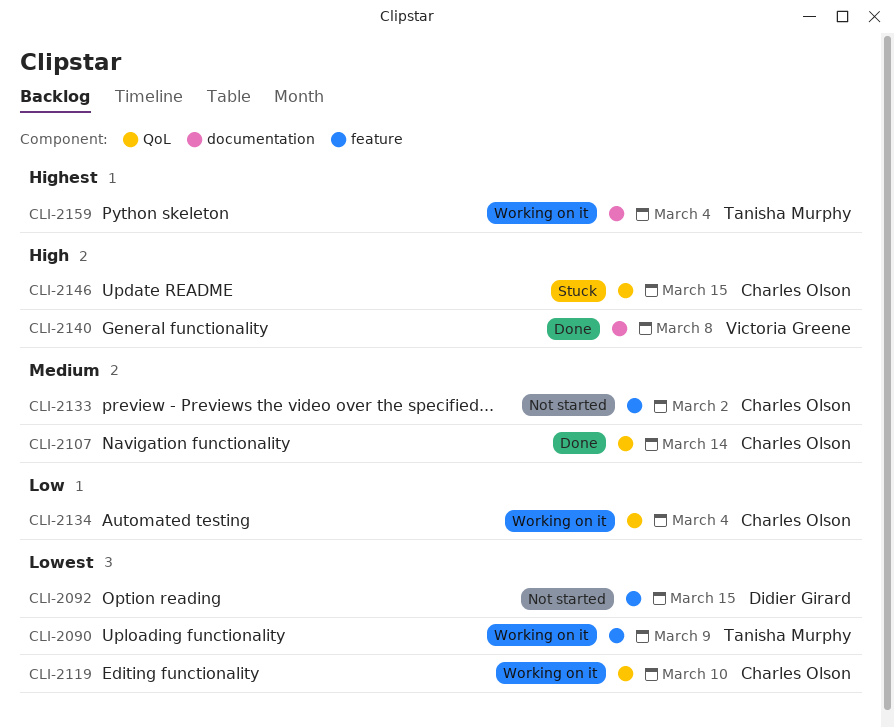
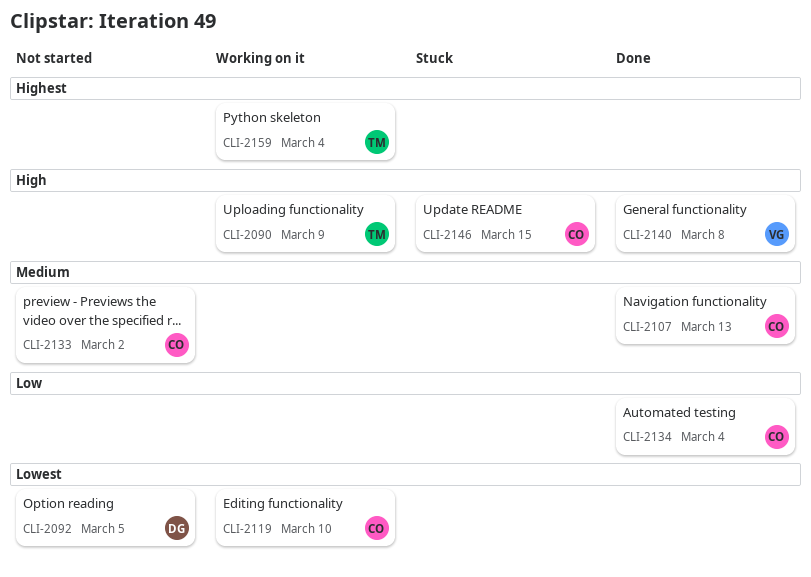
CLI-2090, priority: Lowest -> High
CLI-2092, due: Mar 15 -> Mar 5
CLI-2107, due: Mar 14 -> Mar 13
CLI-2134, status: Working on it -> Done

